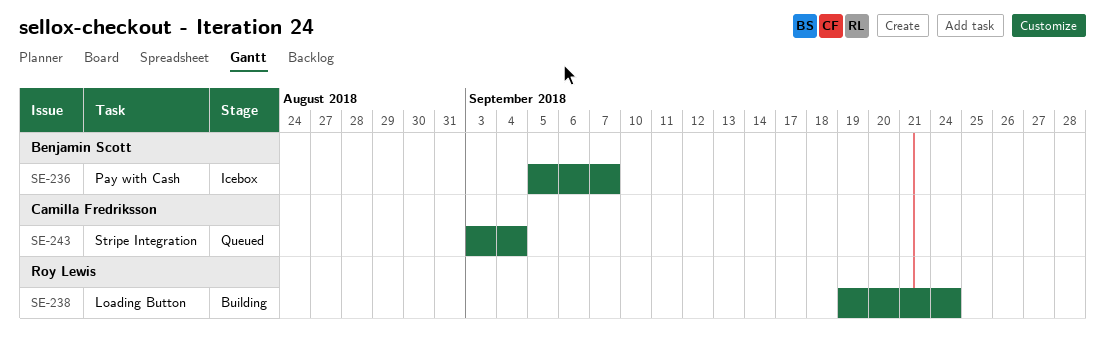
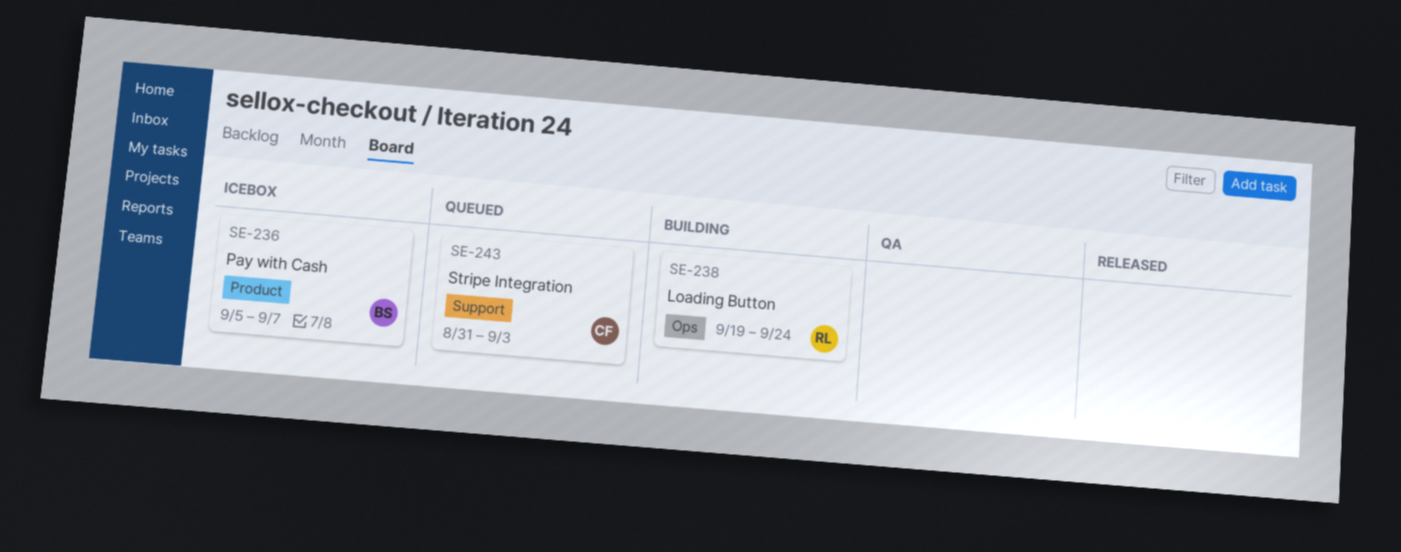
SE-243, start: Sep 3 -> Aug 31
SE-243, due: Sep 4 -> Sep 3

